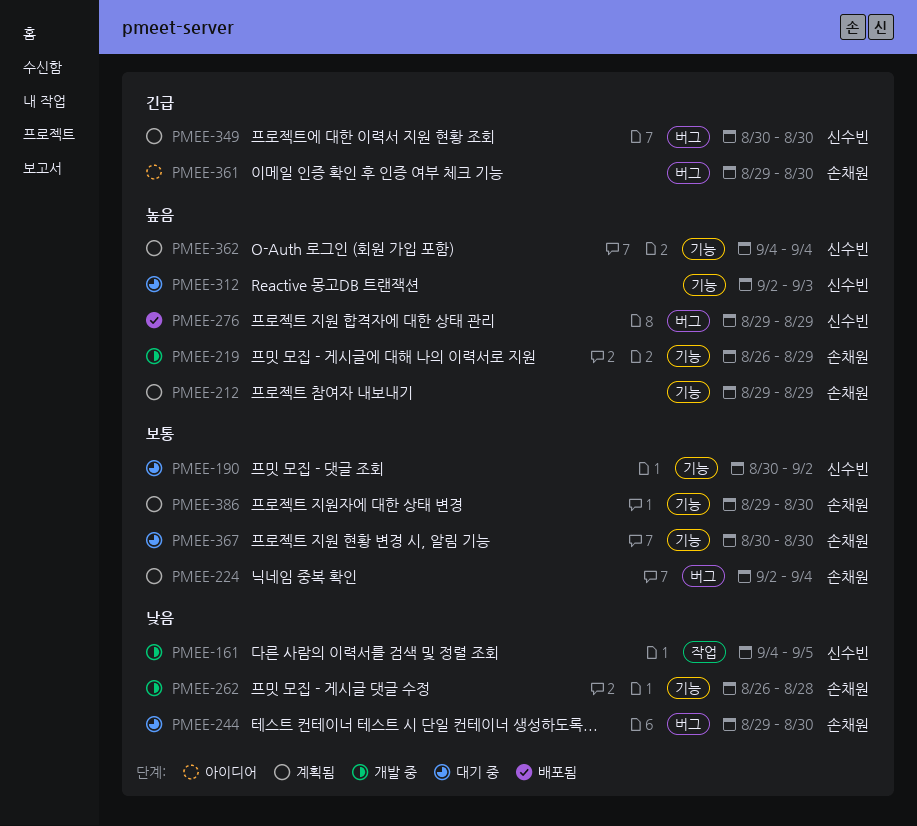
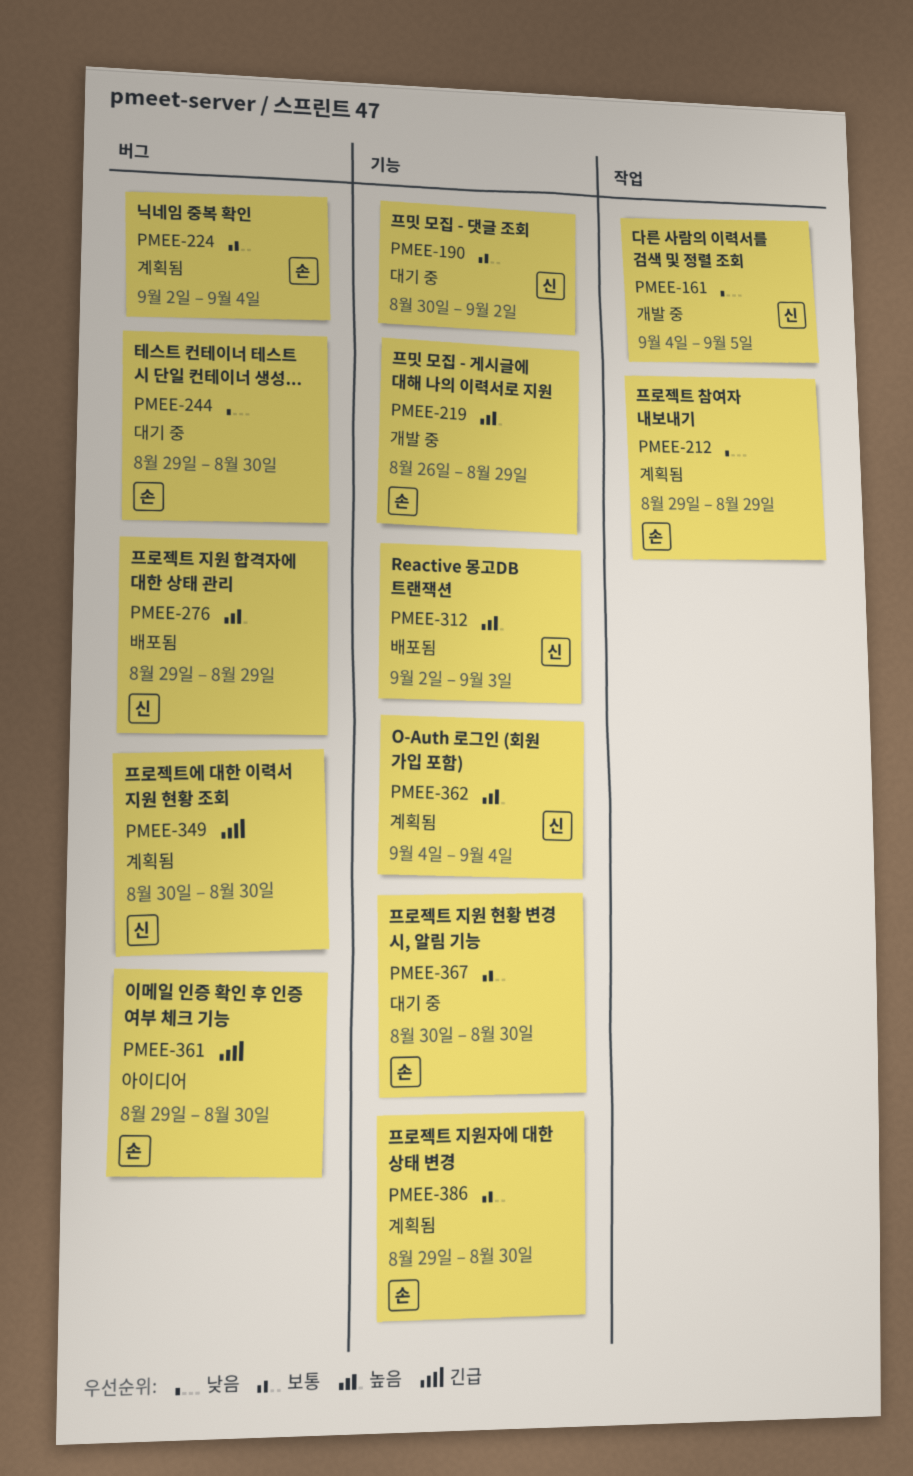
PMEE-212, priority: 높음 -> 낮음
PMEE-212, label: 기능 -> 작업
PMEE-262: present -> none
PMEE-312, status: 대기 중 -> 배포됨

